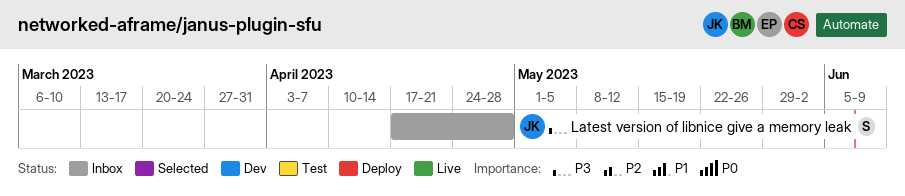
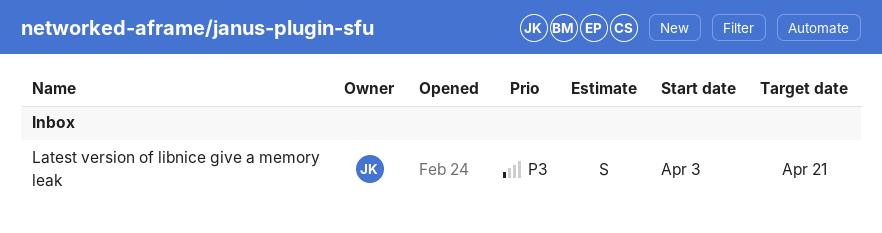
Latest version of libnice give a memory leak, start: Apr 17 -> Apr 3
Latest version of libnice give a memory leak, due: Apr 28 -> Apr 21

